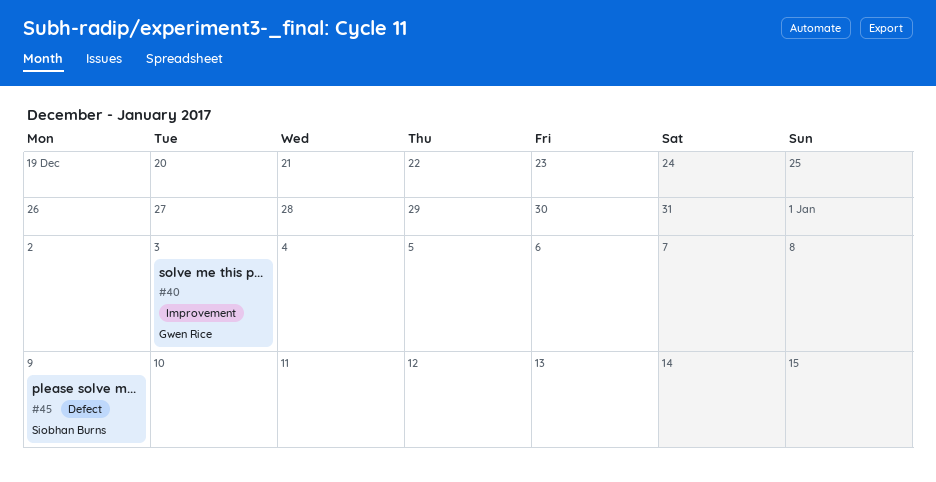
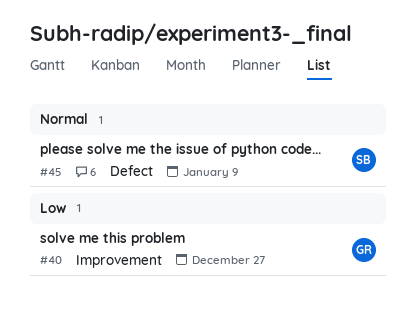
#40, due: Jan 3 -> Dec 27

